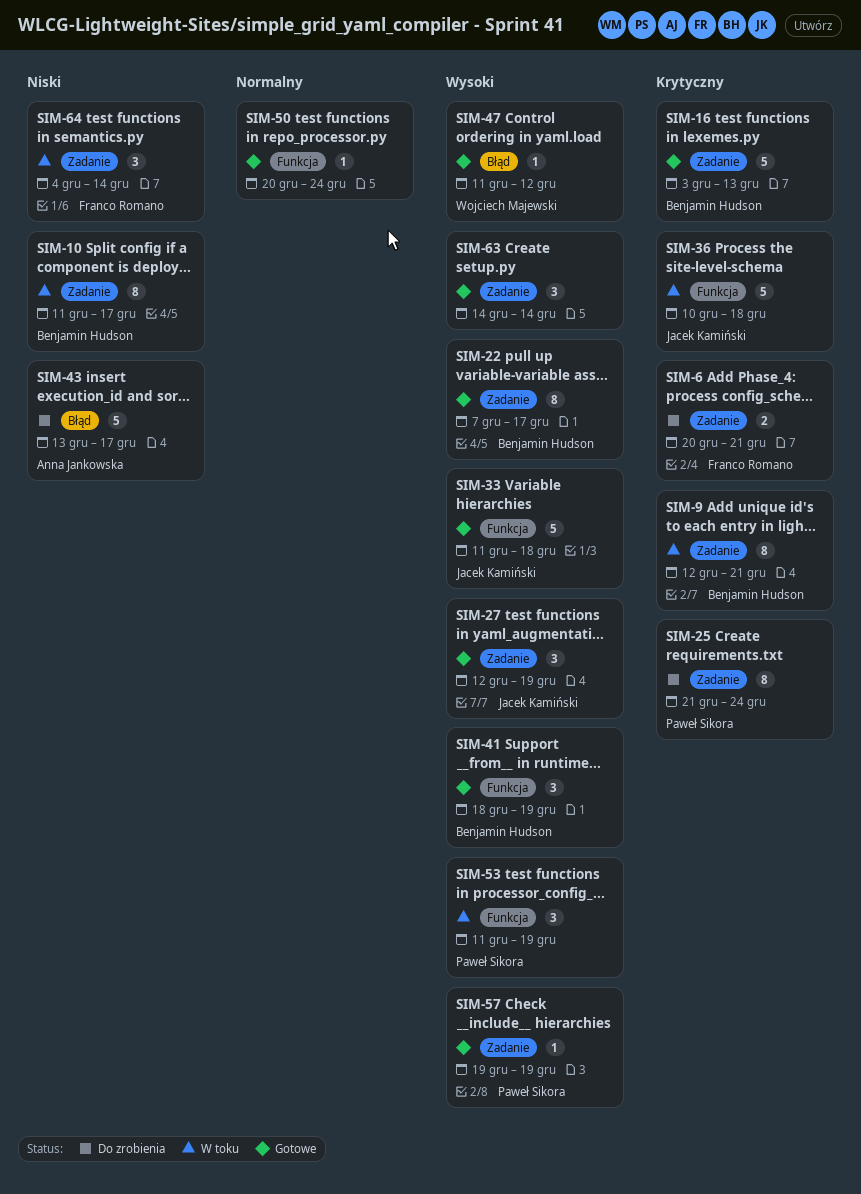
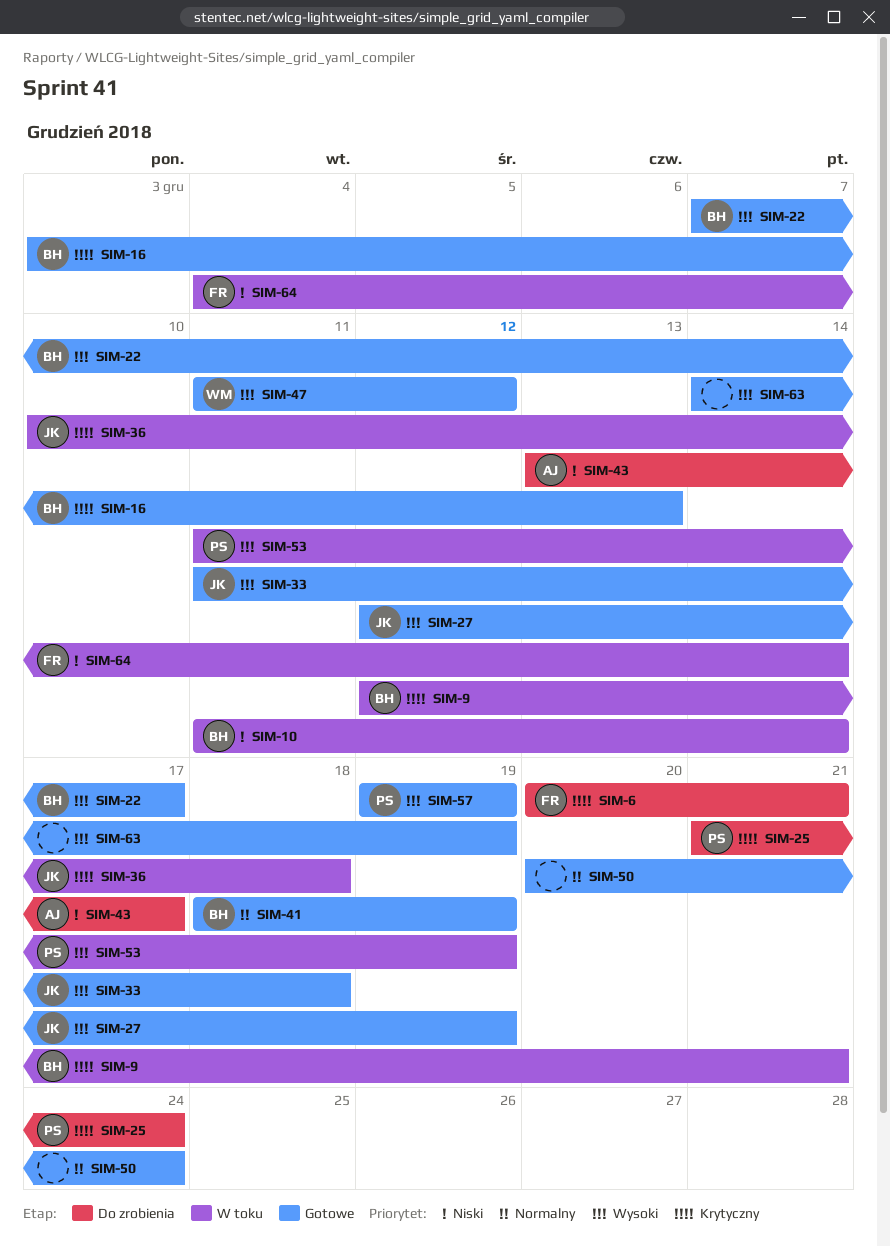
SIM-10, due: Dec 17 -> Dec 14
SIM-41, priority: Wysoki -> Normalny
SIM-63, due: Dec 14 -> Dec 19

